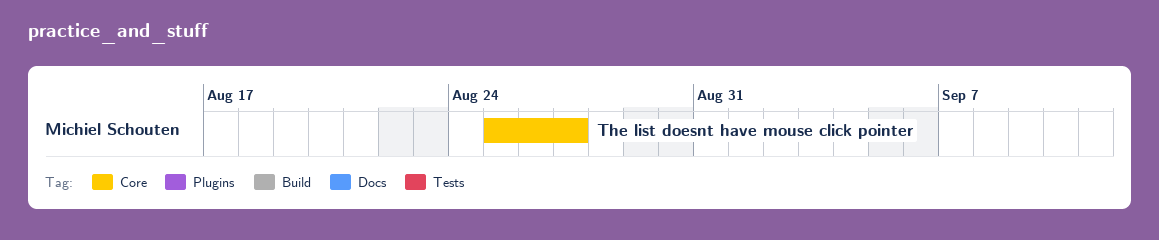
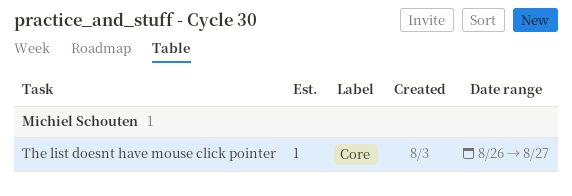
The list doesnt have mouse click pointer, start: Aug 25 -> Aug 26

